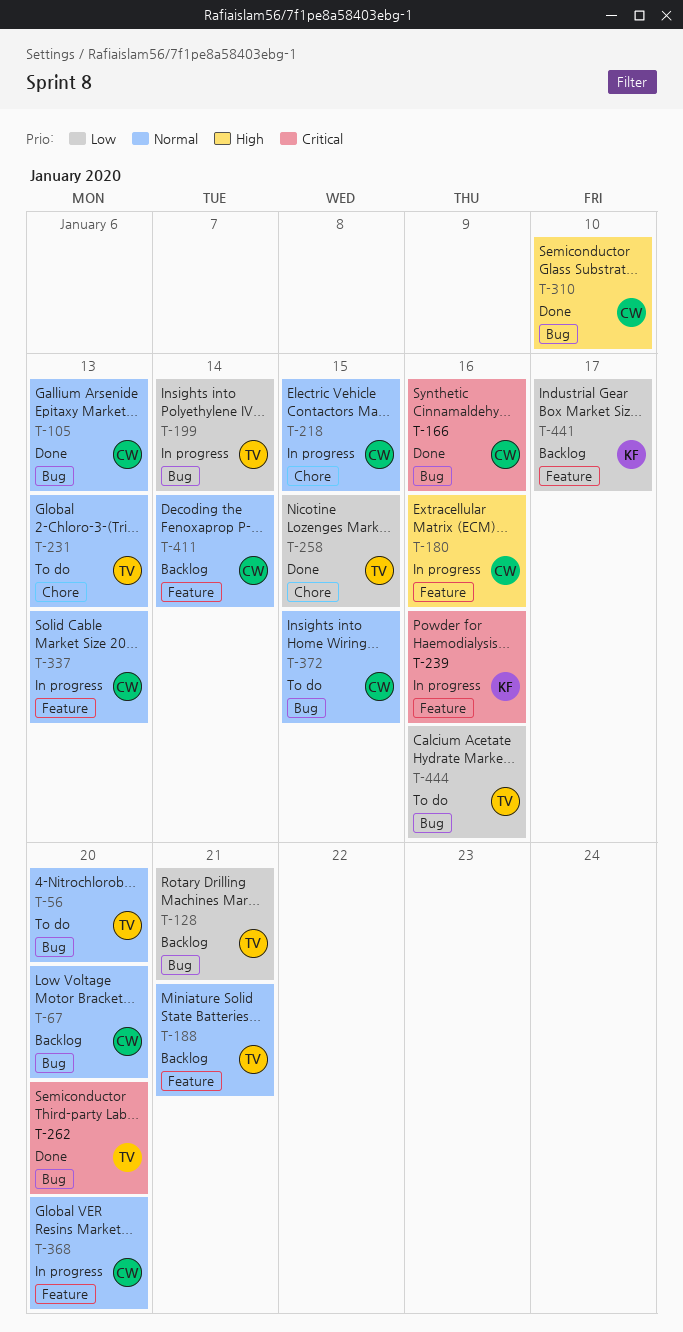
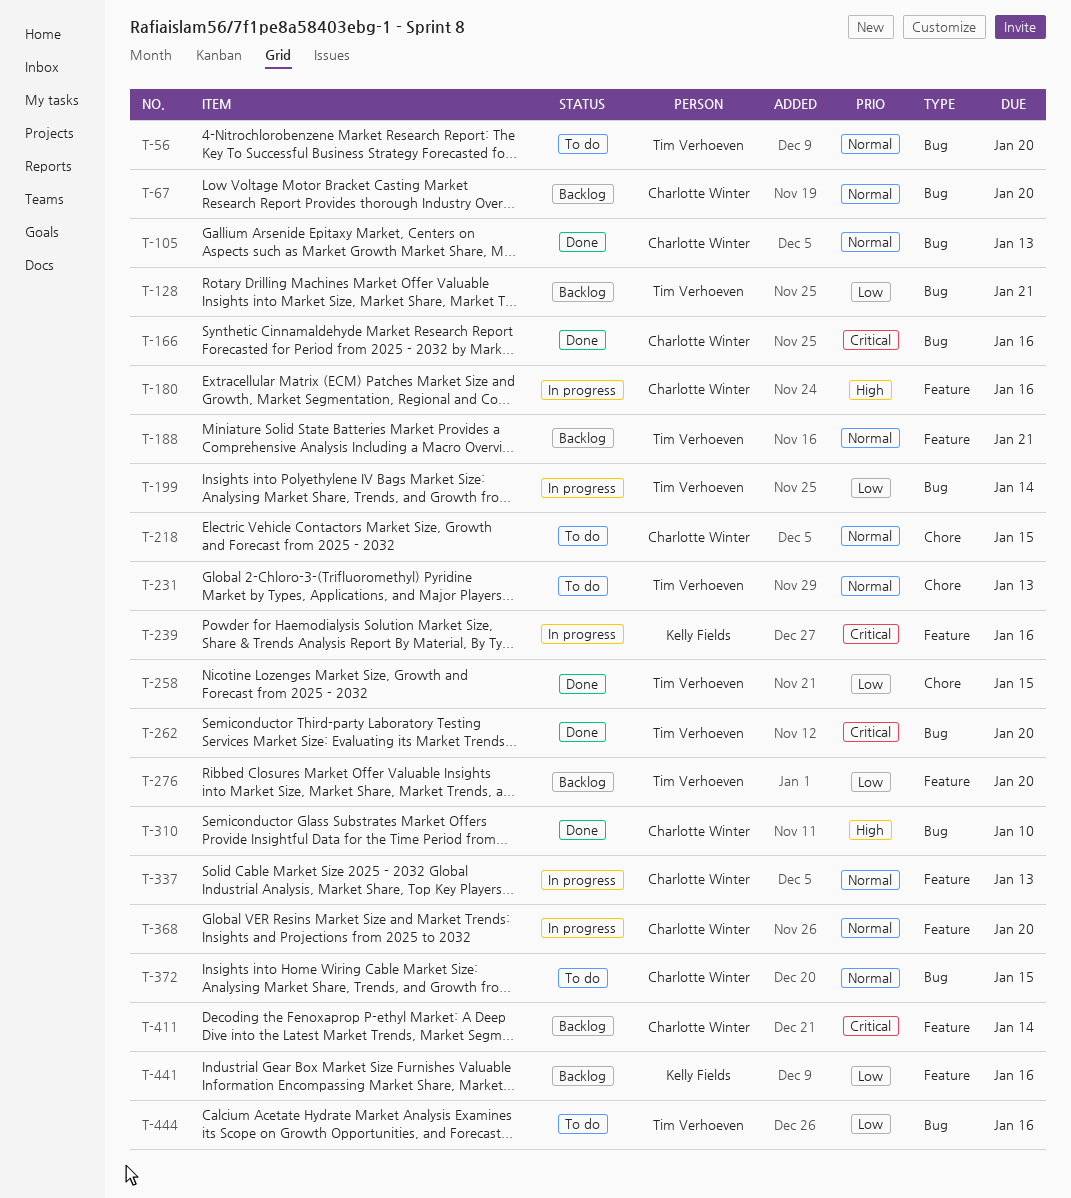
T-218, status: In progress -> To do
T-276: none -> present
T-411, priority: Normal -> Critical
T-441, due: Jan 17 -> Jan 16

